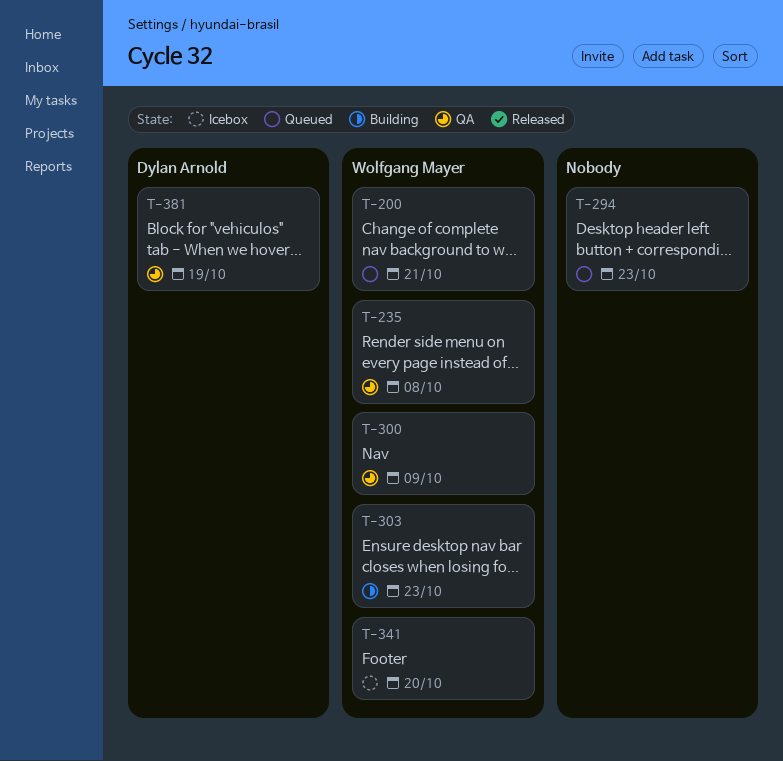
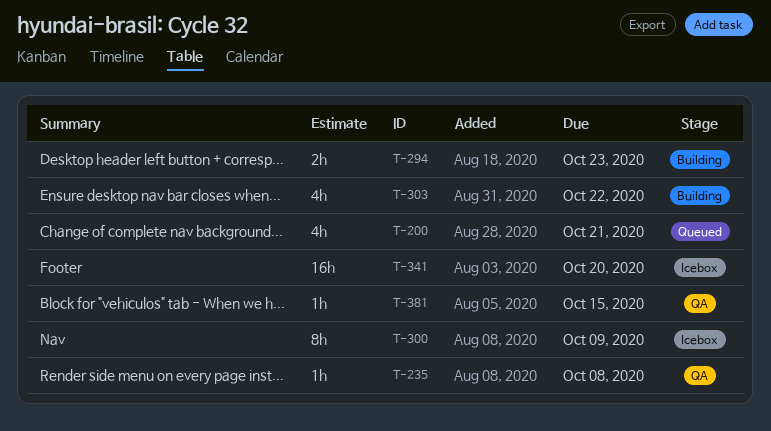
T-294, status: Queued -> Building
T-300, status: QA -> Icebox
T-303, due: Oct 23 -> Oct 22
T-381, due: Oct 19 -> Oct 15

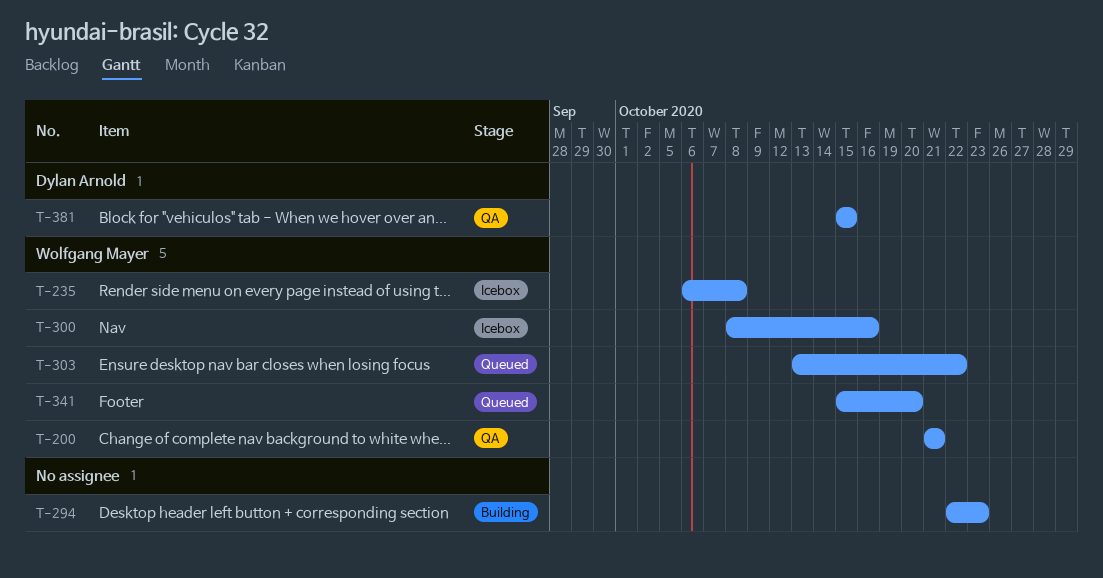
T-200, status: Queued -> QA
T-235, status: QA -> Icebox
T-300, due: Oct 9 -> Oct 16
T-303, status: Building -> Queued
T-341, status: Icebox -> Queued

